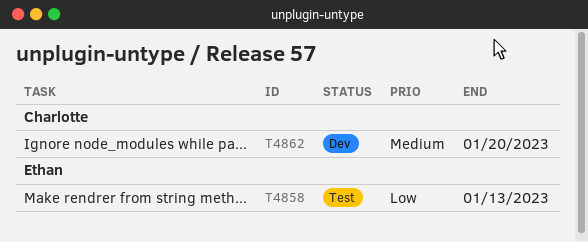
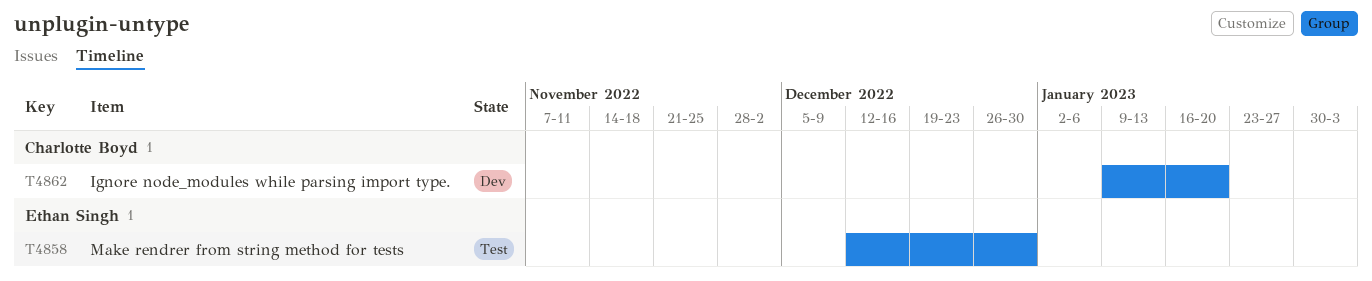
T4858, due: Jan 13 -> Dec 30

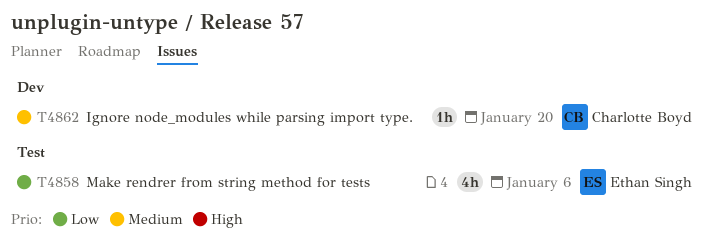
T4858, due: Dec 30 -> Jan 6

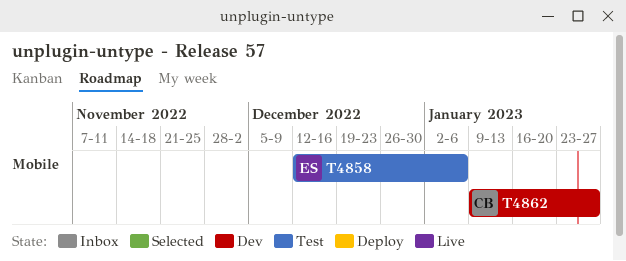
T4862, due: Jan 20 -> Jan 27

